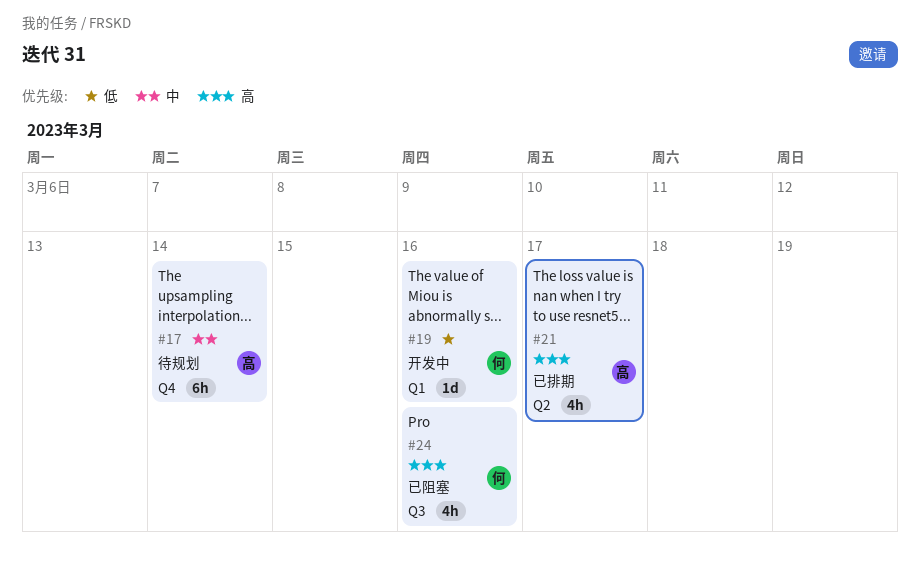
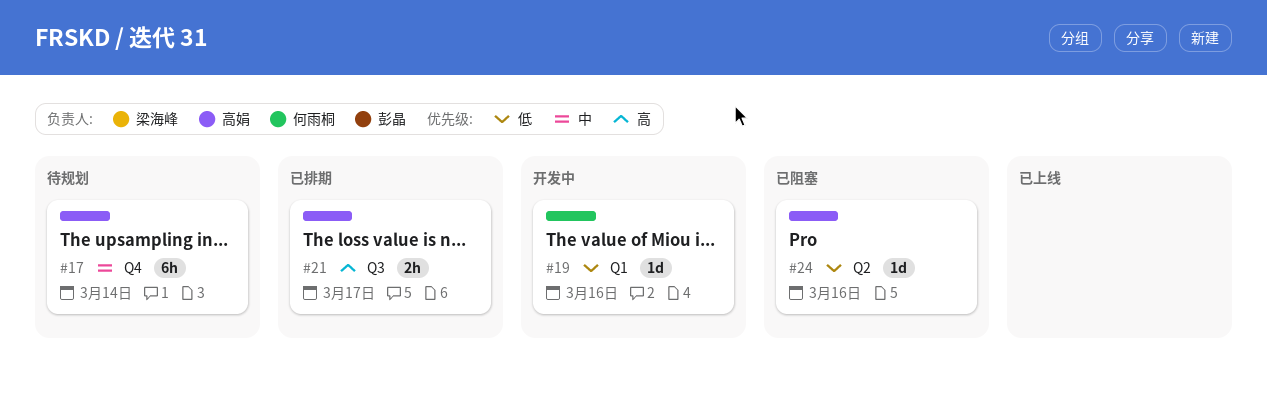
#21, label: Q2 -> Q3
#21, estimate: 4h -> 2h
#24, owner: 何雨桐 -> 高娟
#24, priority: 高 -> 低
#24, label: Q3 -> Q2
#24, estimate: 4h -> 1d

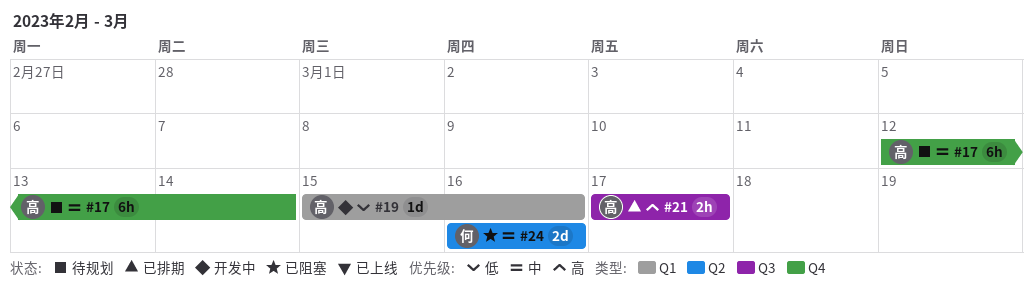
#19, owner: 何雨桐 -> 高娟
#24, owner: 高娟 -> 何雨桐
#24, priority: 低 -> 中
#24, estimate: 1d -> 2d

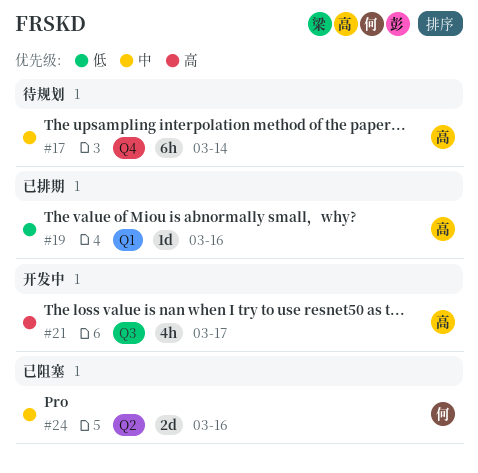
#19, status: 开发中 -> 已排期
#21, status: 已排期 -> 开发中
#21, estimate: 2h -> 4h

